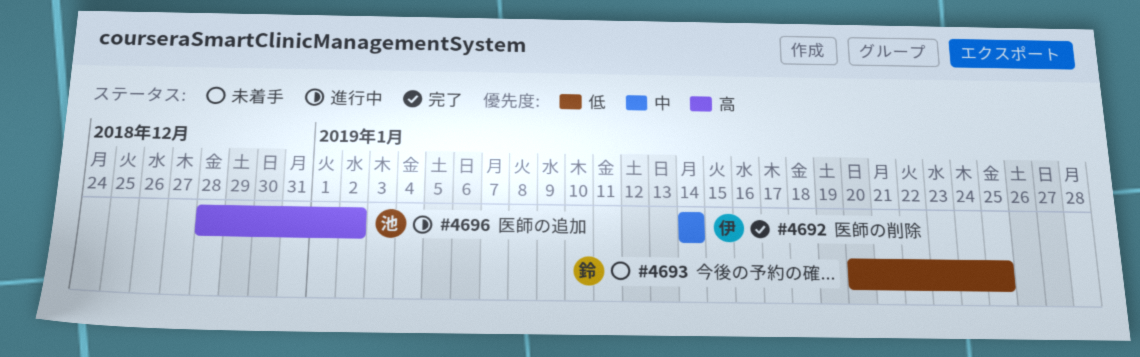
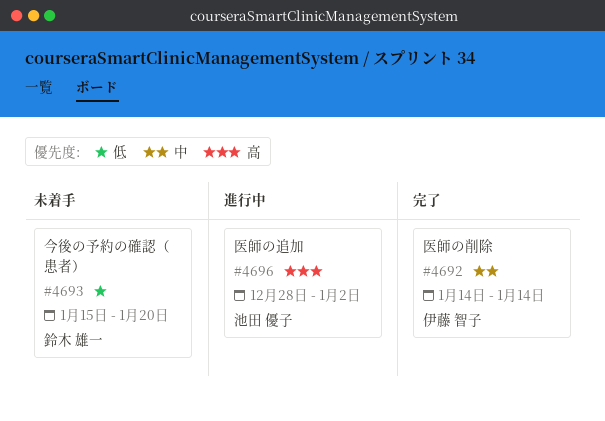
#4693, start: Jan 20 -> Jan 15
#4693, due: Jan 25 -> Jan 20

